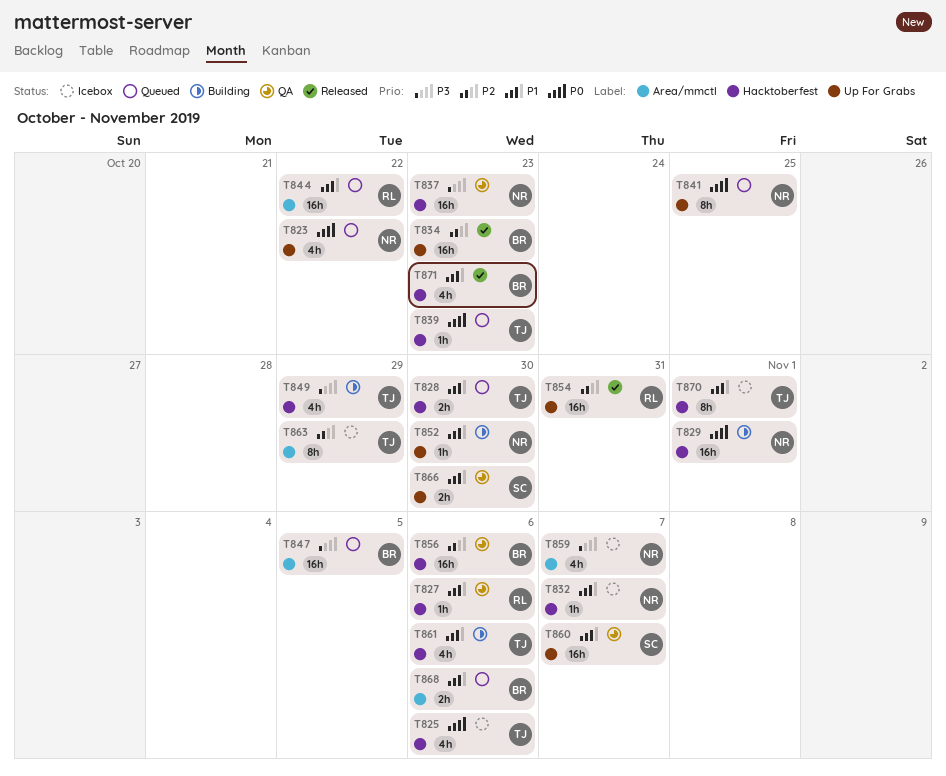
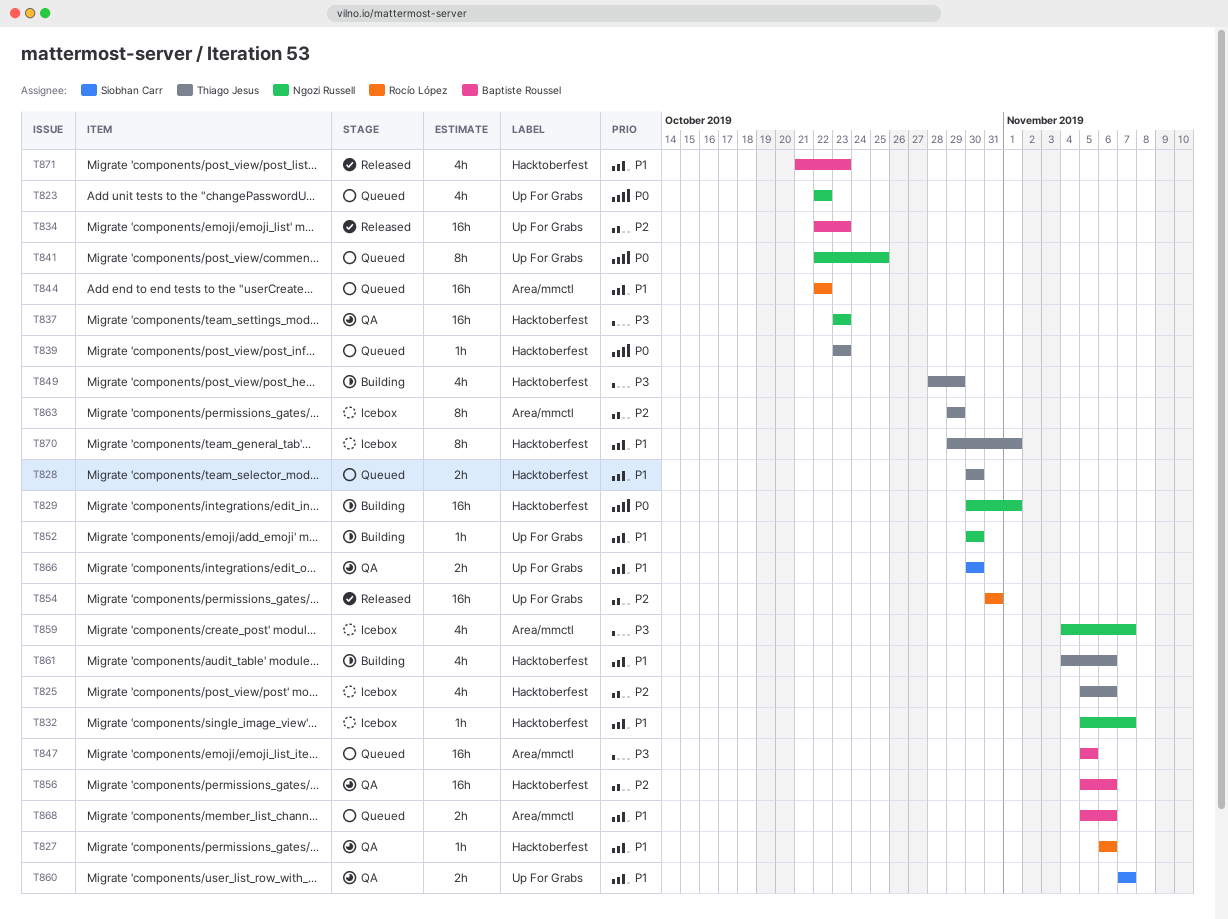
T825, priority: P0 -> P2
T860, estimate: 16h -> 2h

